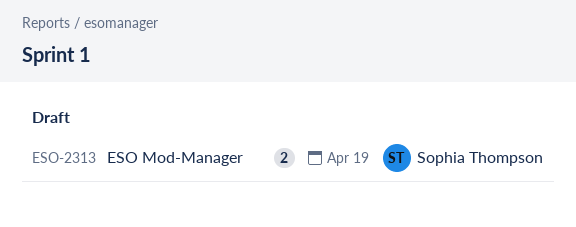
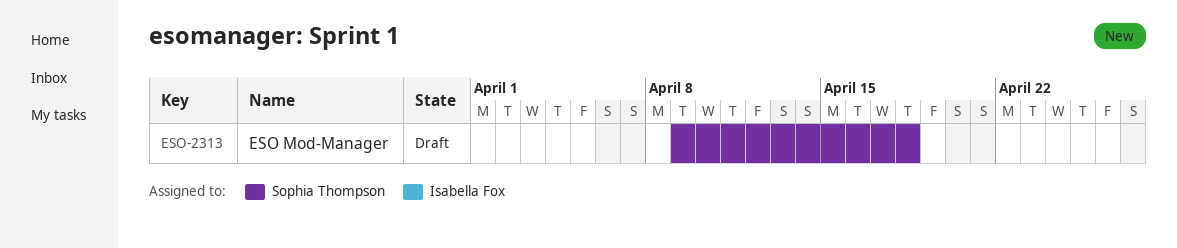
ESO-2313, due: Apr 19 -> Apr 18

